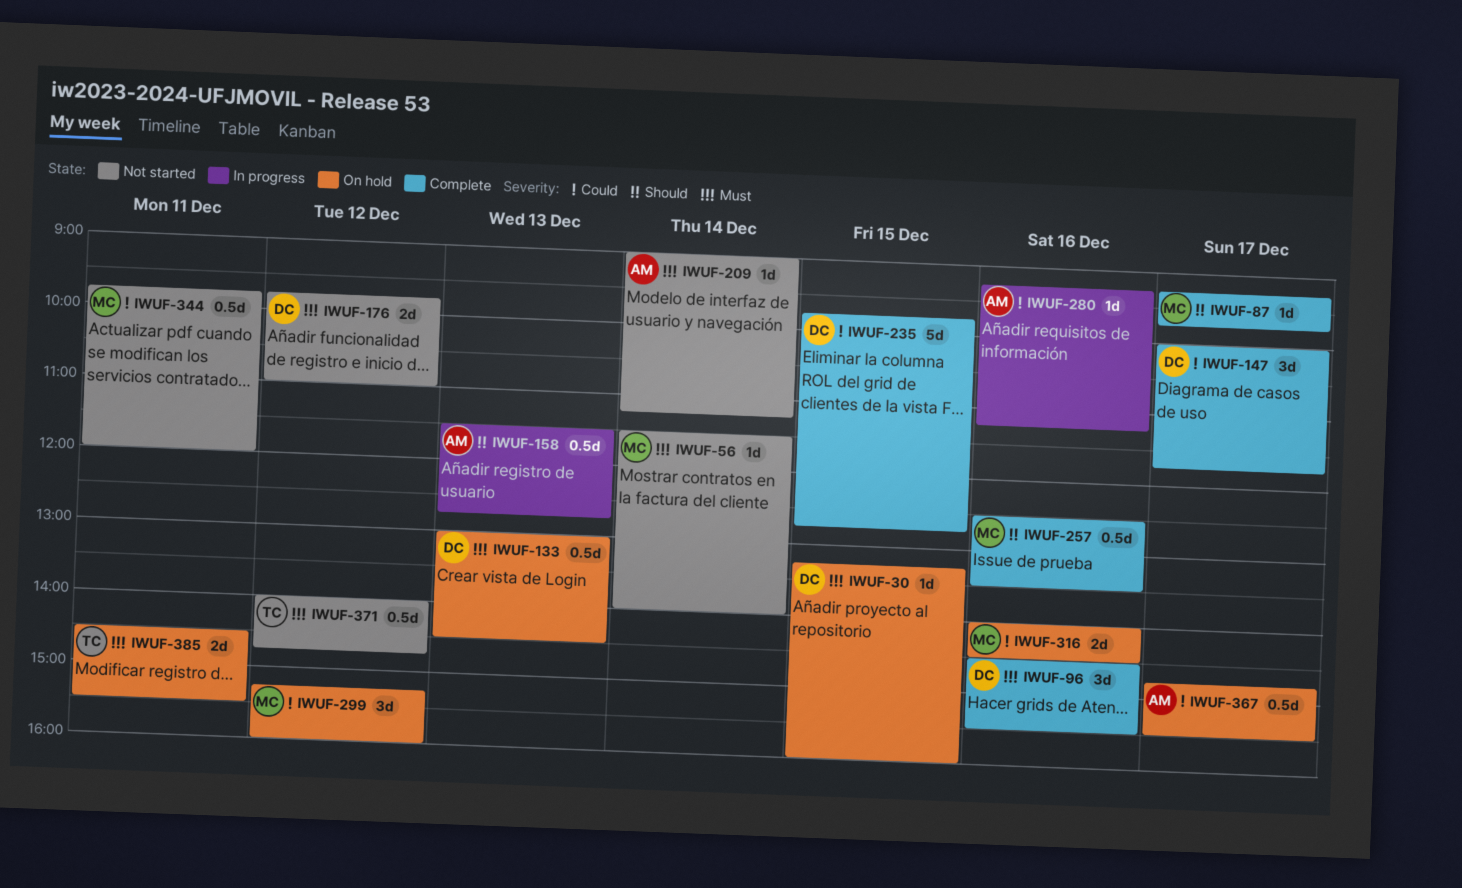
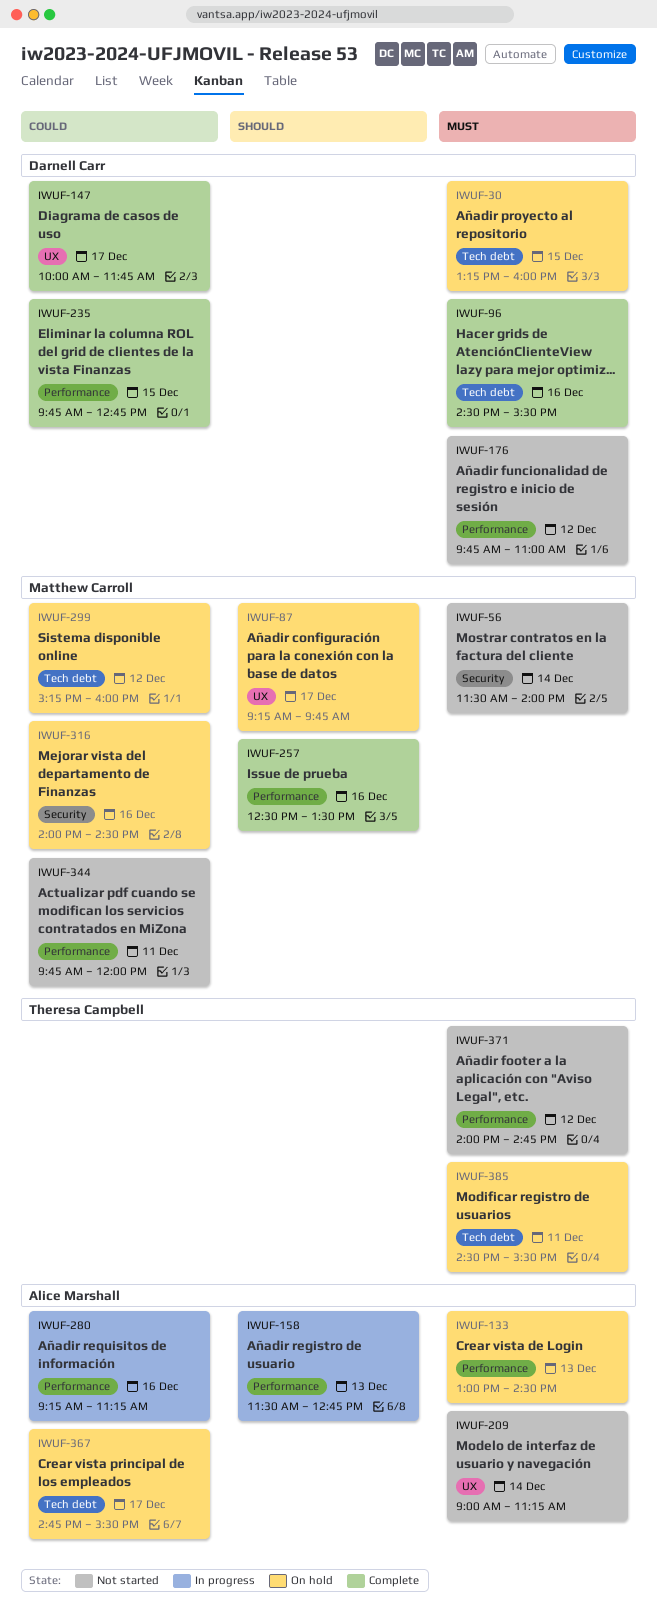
IWUF-87, status: Complete -> On hold
IWUF-133, owner: Darnell Carr -> Alice Marshall

